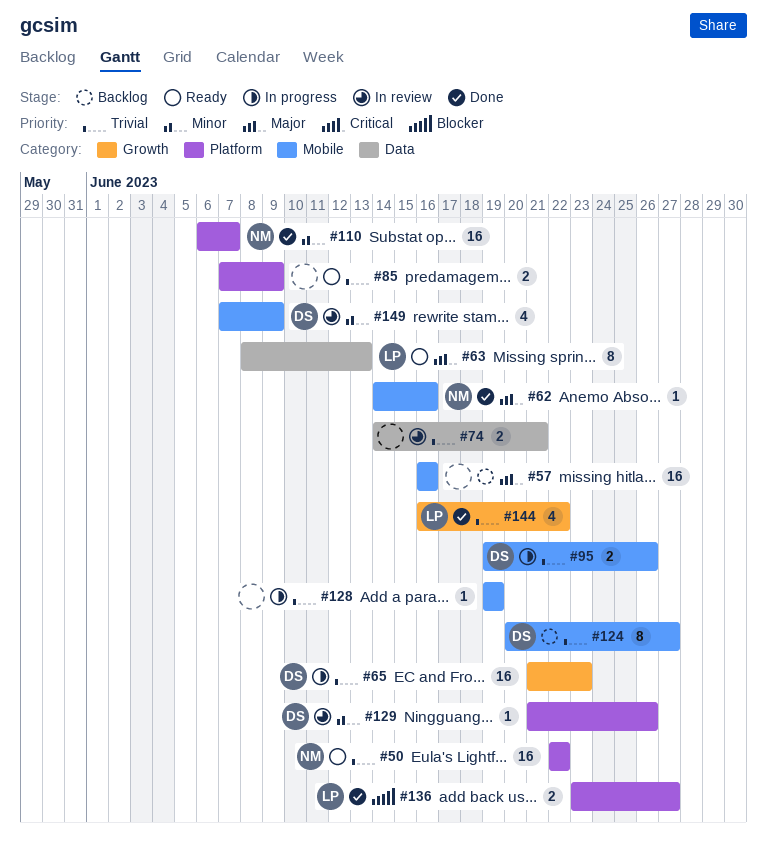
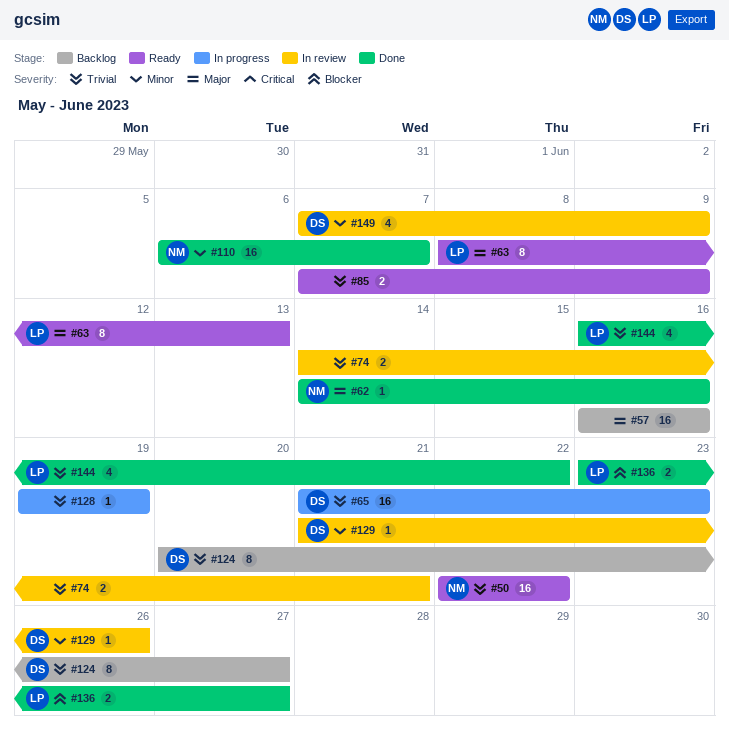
#95: present -> none

